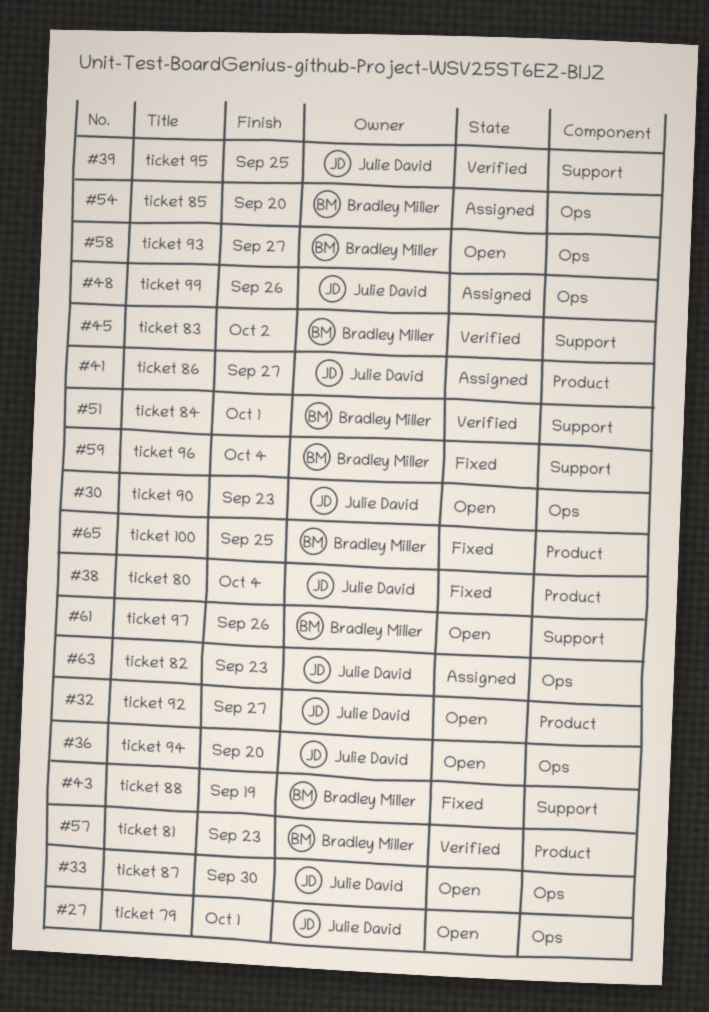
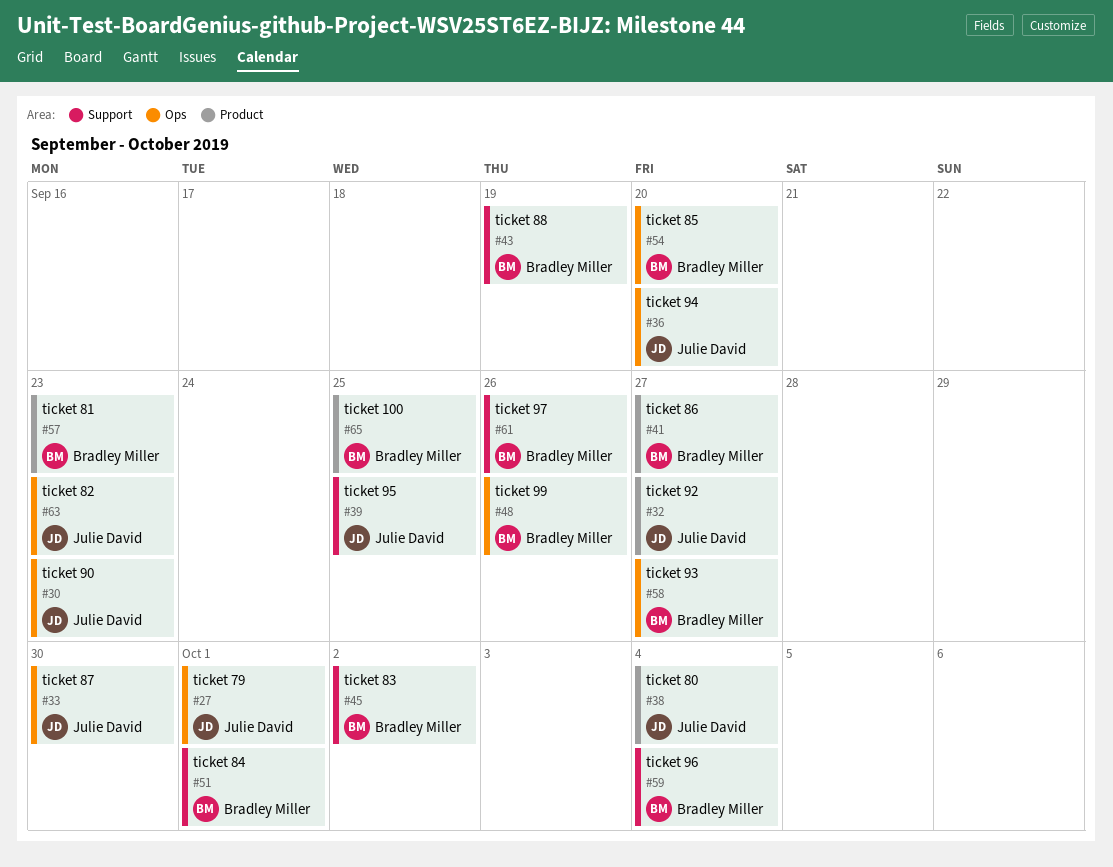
#41, owner: Julie David -> Bradley Miller
#48, owner: Julie David -> Bradley Miller

